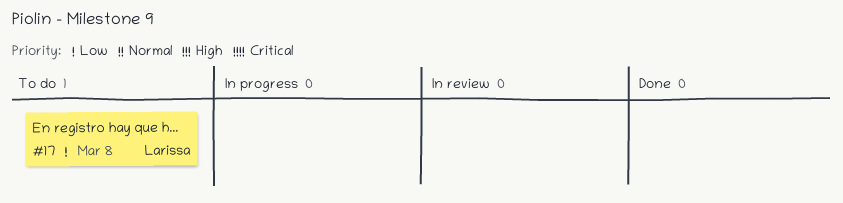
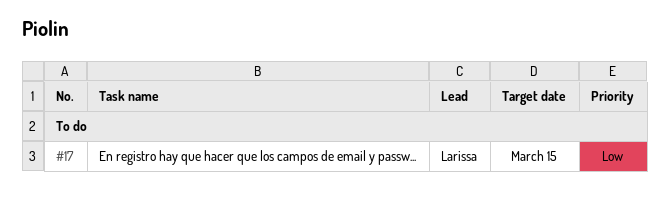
#17, due: Mar 8 -> Mar 15

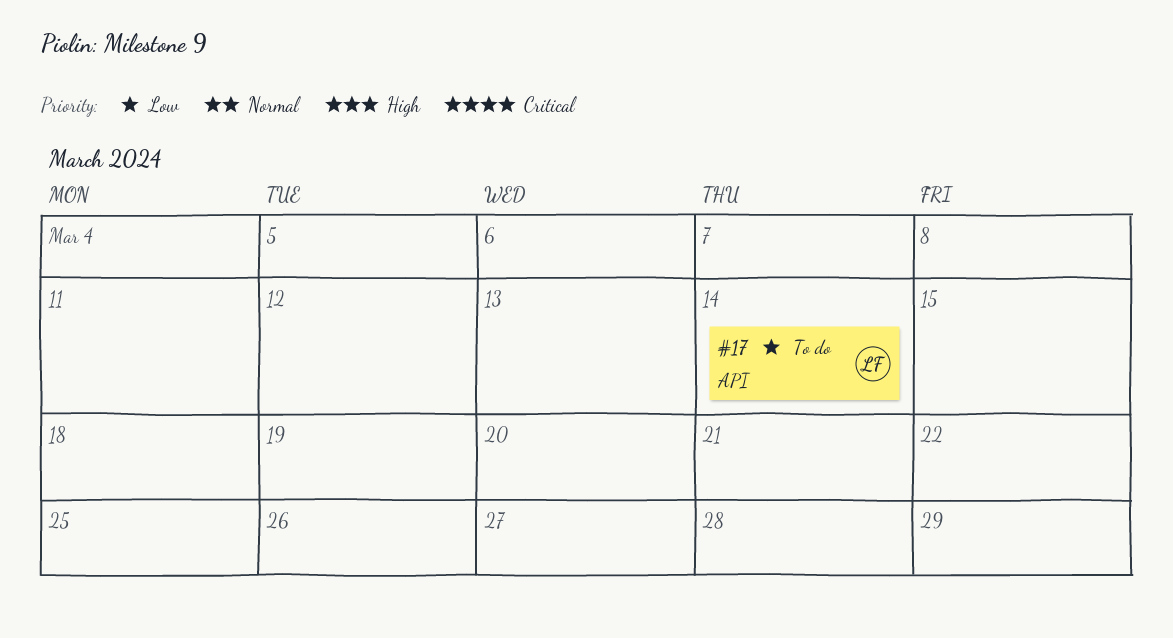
#17, due: Mar 15 -> Mar 14

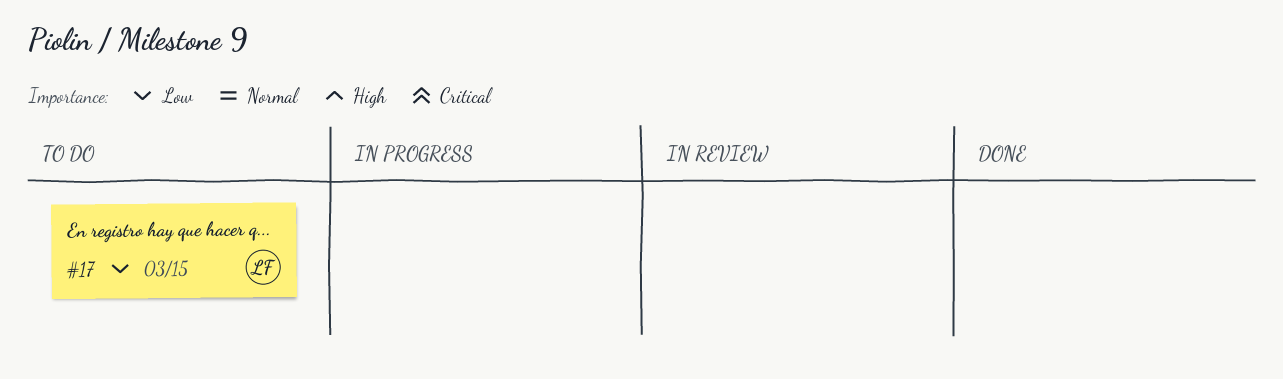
#17, due: Mar 14 -> Mar 15

